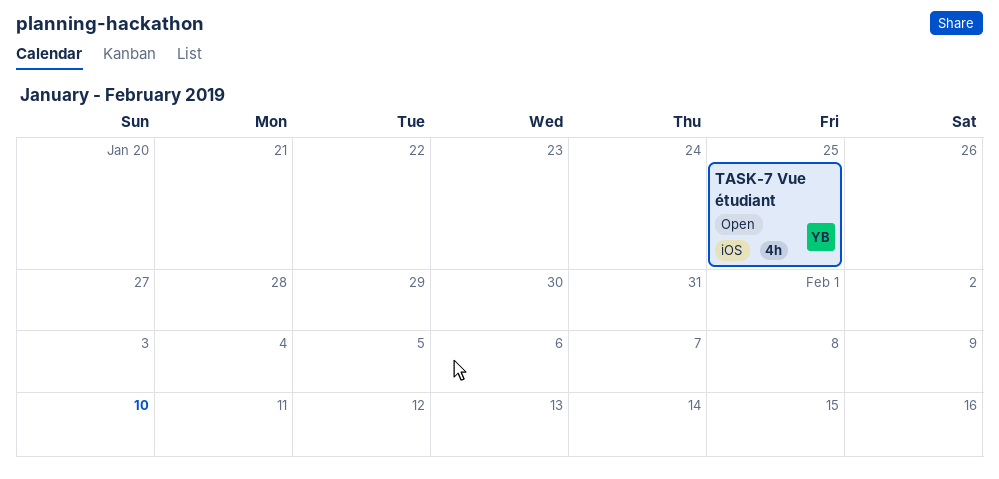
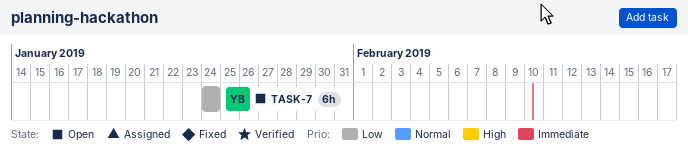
TASK-7, estimate: 4h -> 6h
TASK-7, due: Jan 25 -> Jan 24

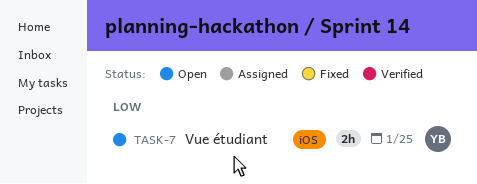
TASK-7, estimate: 6h -> 2h
TASK-7, due: Jan 24 -> Jan 25

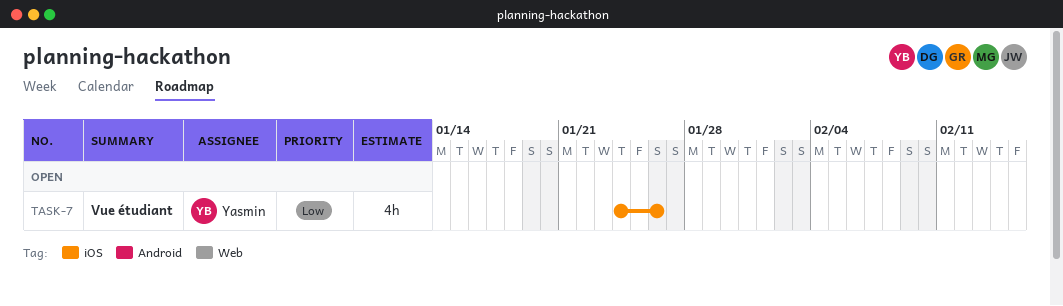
TASK-7, estimate: 2h -> 4h
TASK-7, due: Jan 25 -> Jan 26

